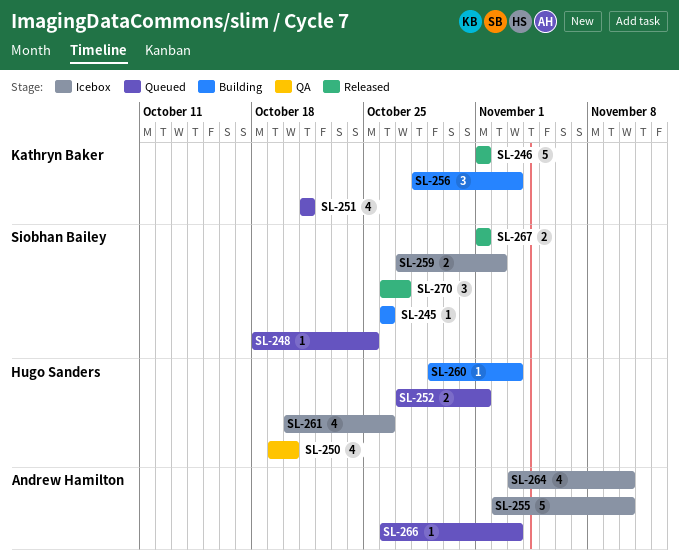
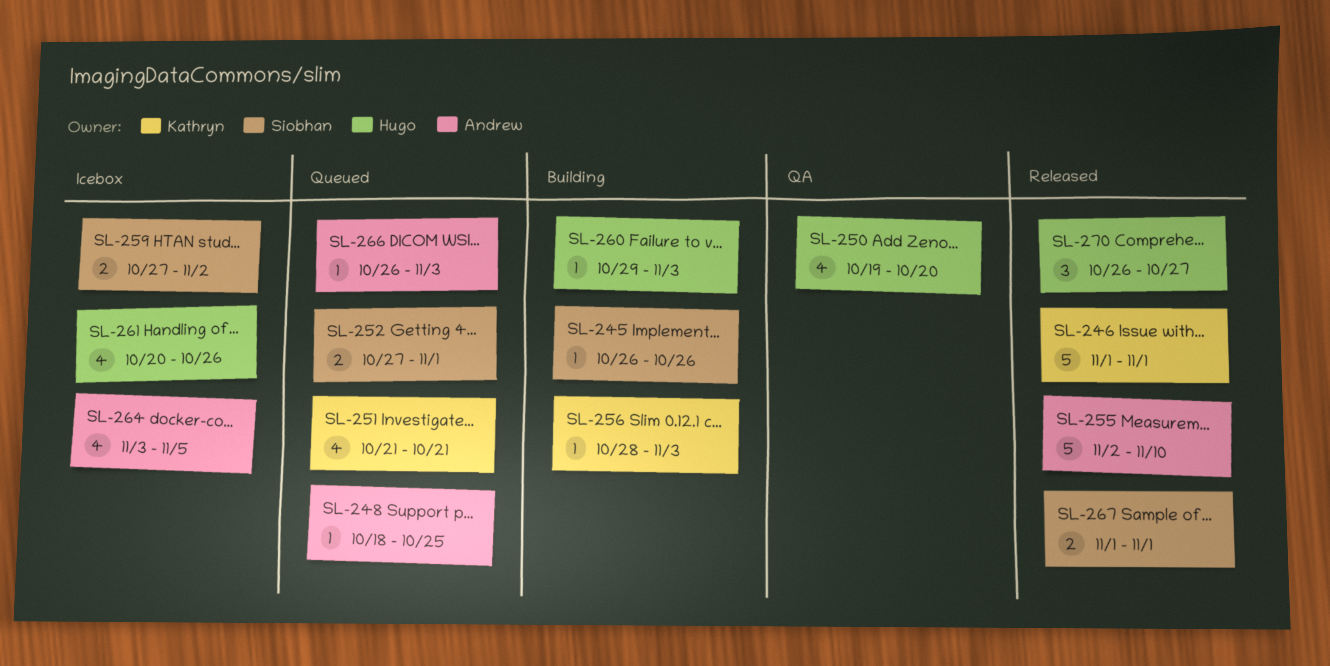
SL-248, owner: Siobhan Bailey -> Andrew Hamilton
SL-252, owner: Hugo Sanders -> Siobhan Bailey
SL-255, status: Icebox -> Released
SL-256, estimate: 3 -> 1
SL-264, due: Nov 10 -> Nov 5
SL-270, owner: Siobhan Bailey -> Hugo Sanders

